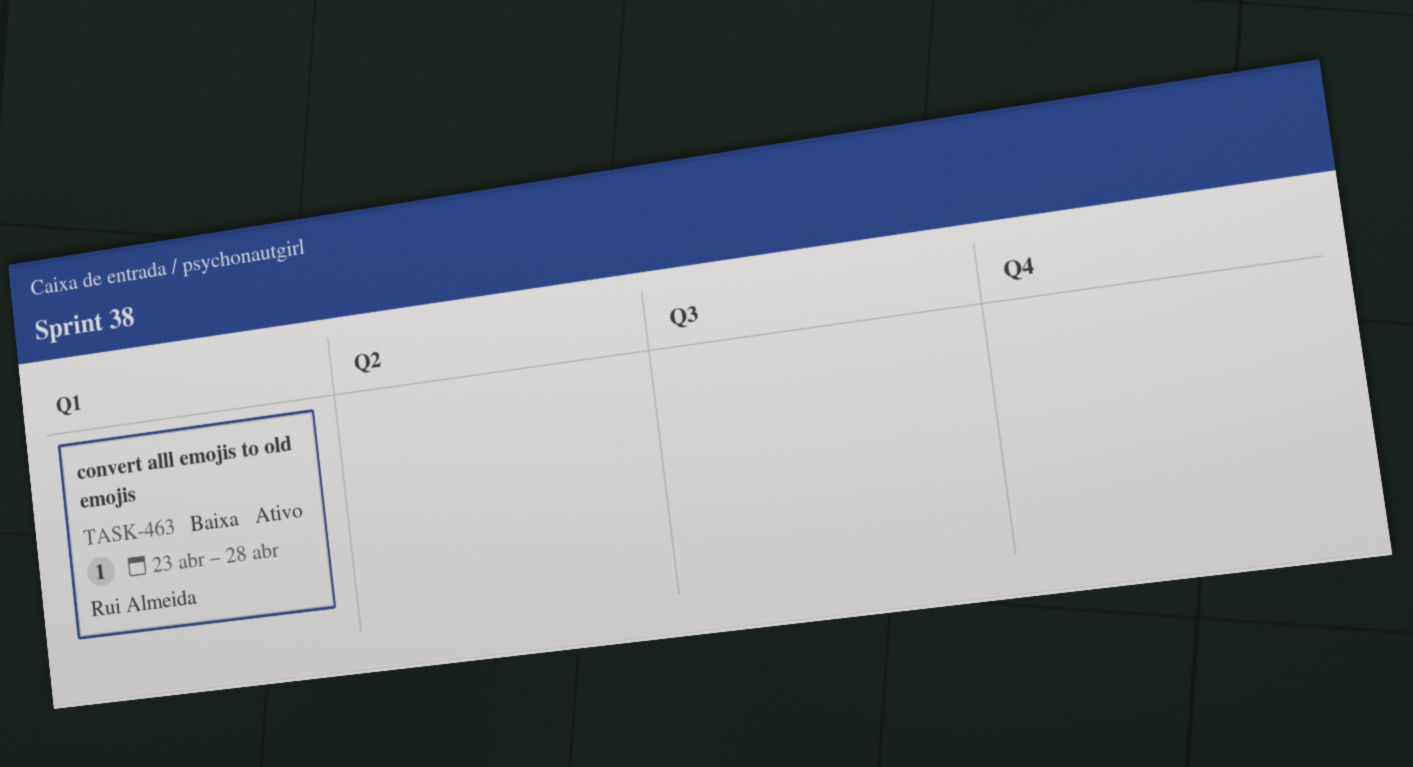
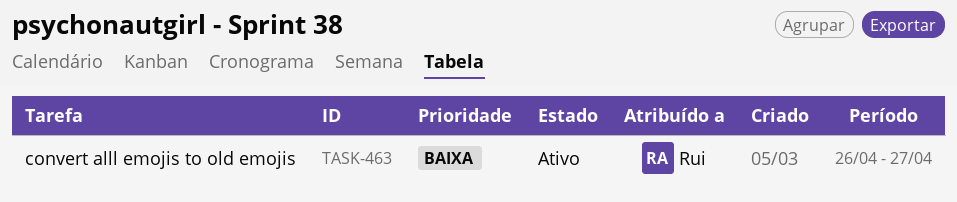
TASK-463, start: Apr 23 -> Apr 26
TASK-463, due: Apr 28 -> Apr 27

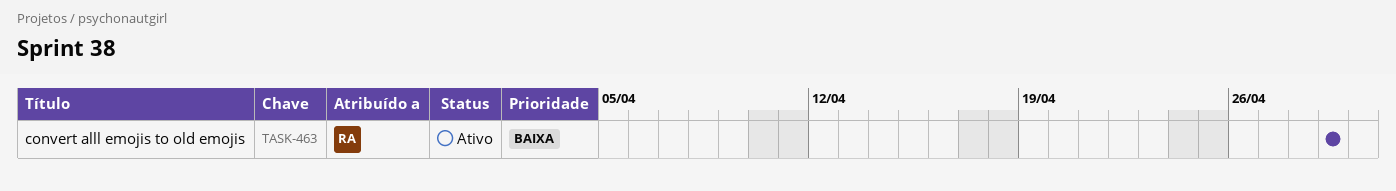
TASK-463, start: Apr 26 -> Apr 29
TASK-463, due: Apr 27 -> Apr 29

